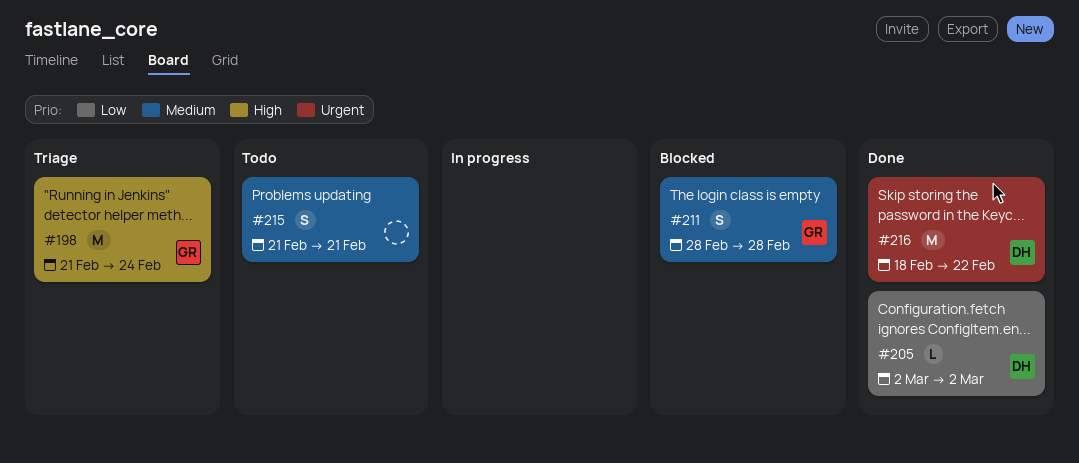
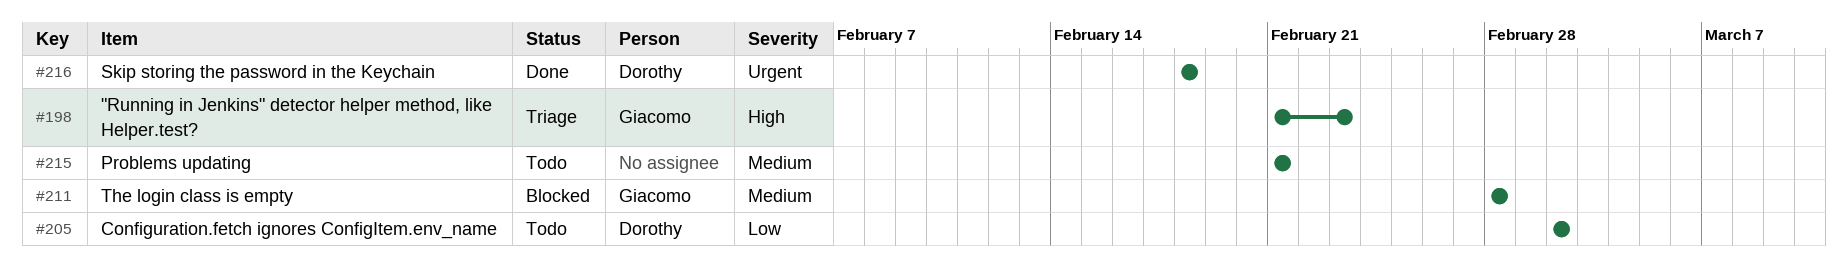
#198, due: Feb 24 -> Feb 23
#205, status: Done -> Todo
#216, due: Feb 22 -> Feb 18

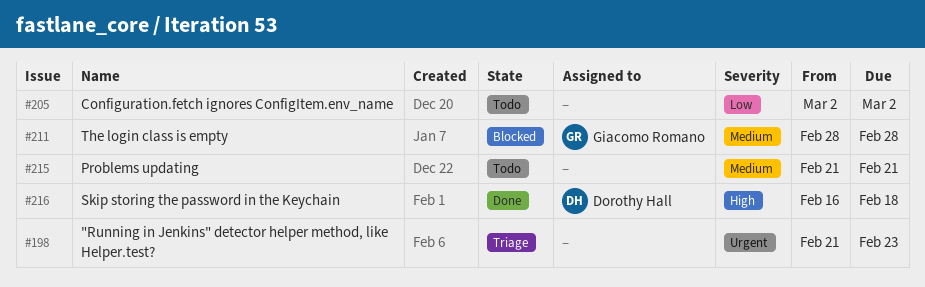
#198, owner: Giacomo Romano -> none
#198, priority: High -> Urgent
#205, owner: Dorothy Hall -> none
#216, priority: Urgent -> High
#216, start: Feb 18 -> Feb 16

